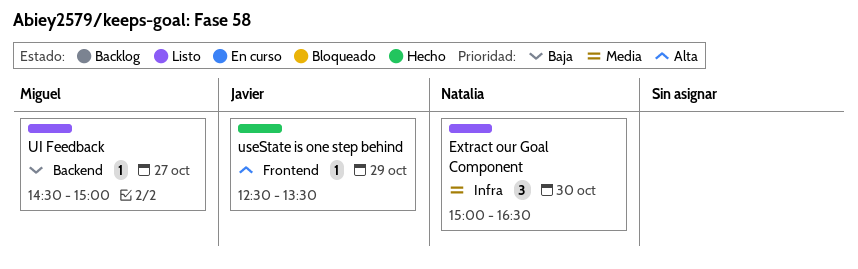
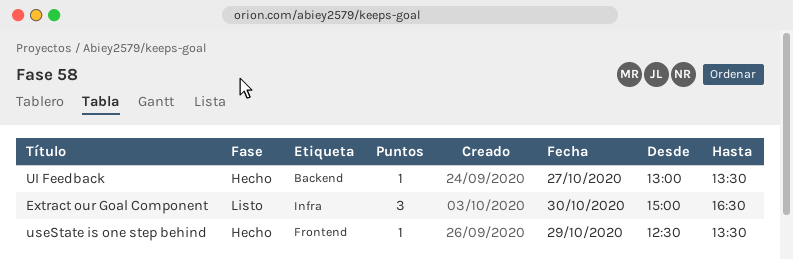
UI Feedback, status: Listo -> Hecho
UI Feedback, begins: 14:30 -> 13:00
UI Feedback, ends: 15:00 -> 13:30

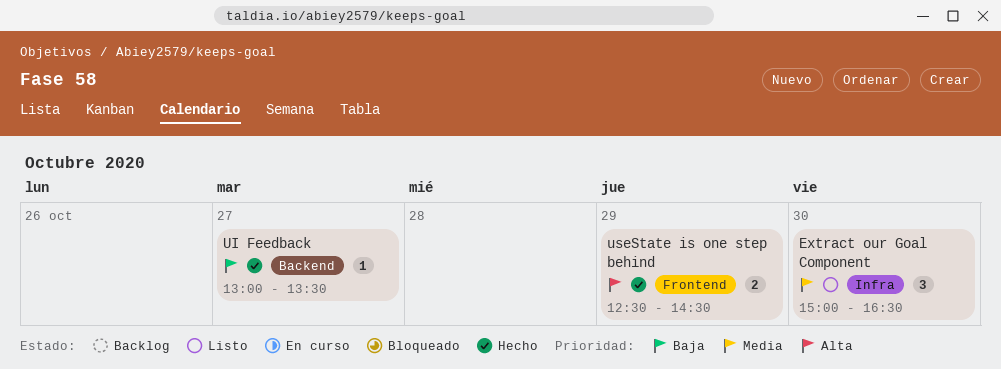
useState is one step behind, estimate: 1 -> 2
useState is one step behind, ends: 13:30 -> 14:30

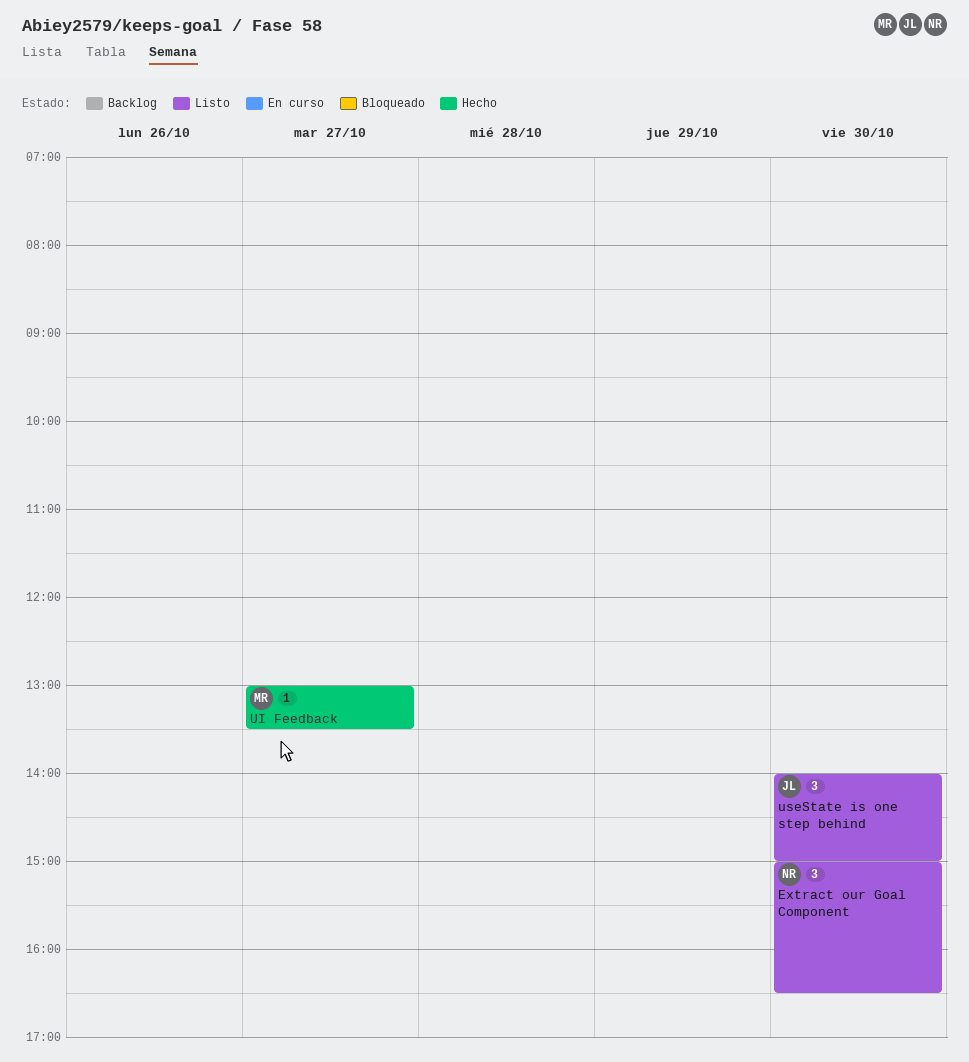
useState is one step behind, status: Hecho -> Listo
useState is one step behind, estimate: 2 -> 3
useState is one step behind, day: Oct 29 -> Oct 30
useState is one step behind, begins: 12:30 -> 14:00
useState is one step behind, ends: 14:30 -> 15:00

